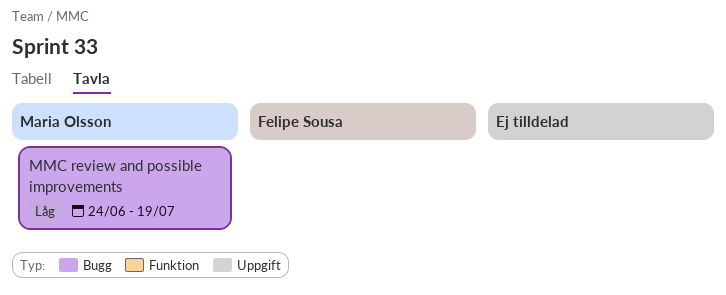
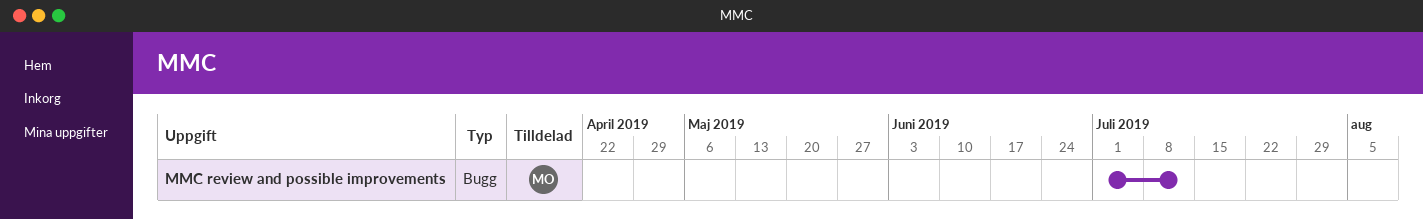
MMC review and possible improvements, start: Jun 24 -> Jul 1
MMC review and possible improvements, due: Jul 19 -> Jul 12

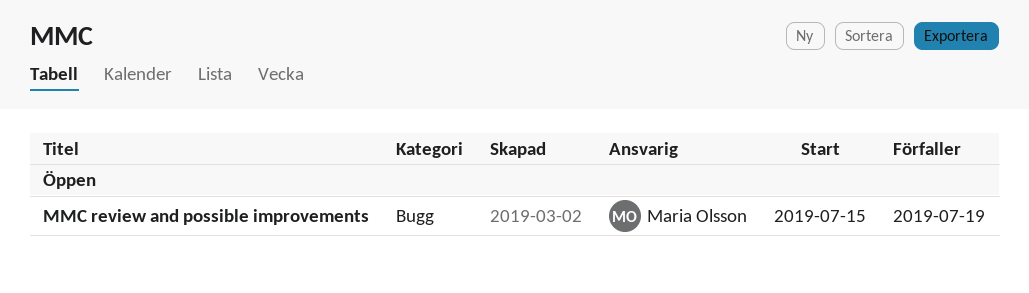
MMC review and possible improvements, start: Jul 1 -> Jul 15
MMC review and possible improvements, due: Jul 12 -> Jul 19

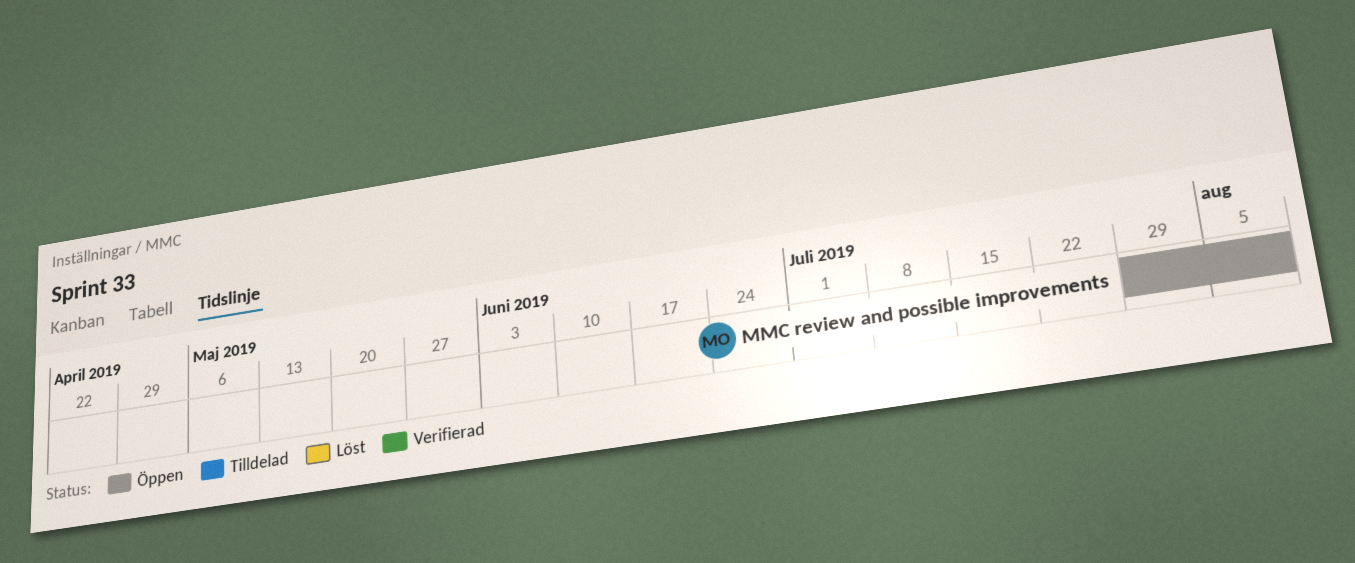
MMC review and possible improvements, start: Jul 15 -> Jul 29
MMC review and possible improvements, due: Jul 19 -> Aug 9

